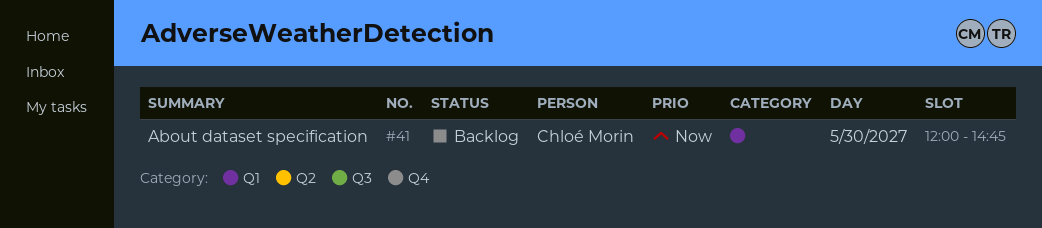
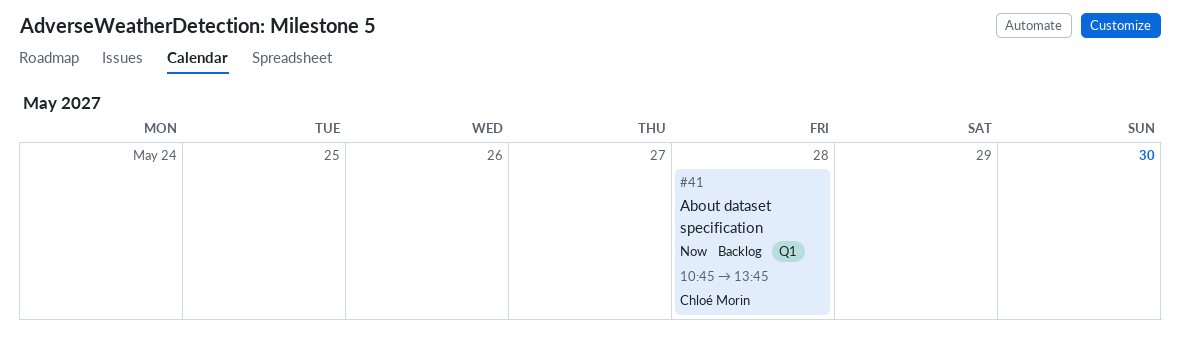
#41, day: May 30 -> May 28
#41, begins: 12:00 -> 10:45
#41, ends: 14:45 -> 13:45

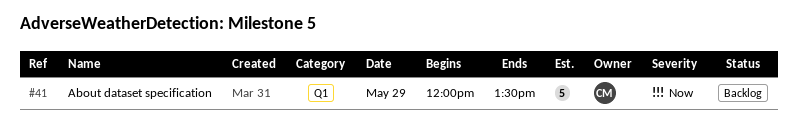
#41, day: May 28 -> May 29
#41, begins: 10:45 -> 12:00
#41, ends: 13:45 -> 13:30

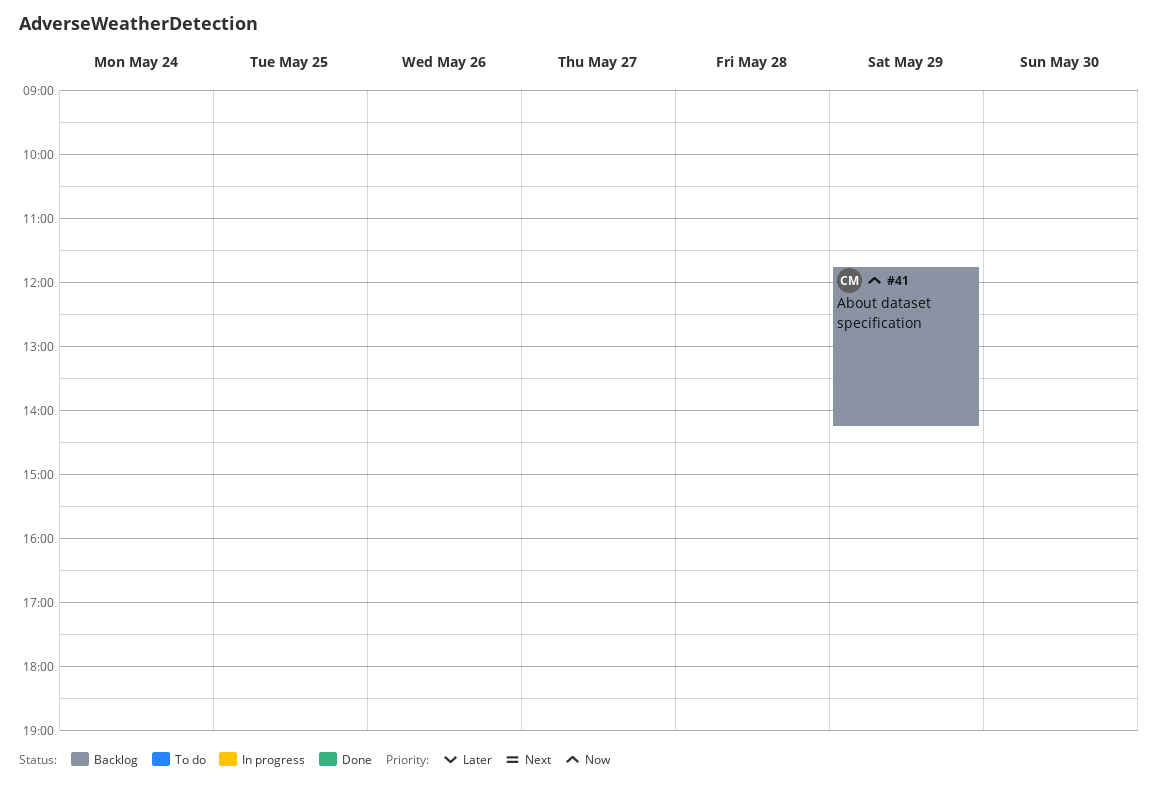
#41, begins: 12:00 -> 11:45
#41, ends: 13:30 -> 14:15

